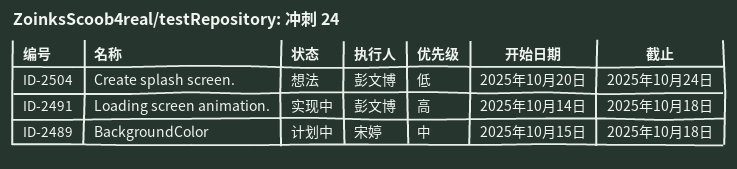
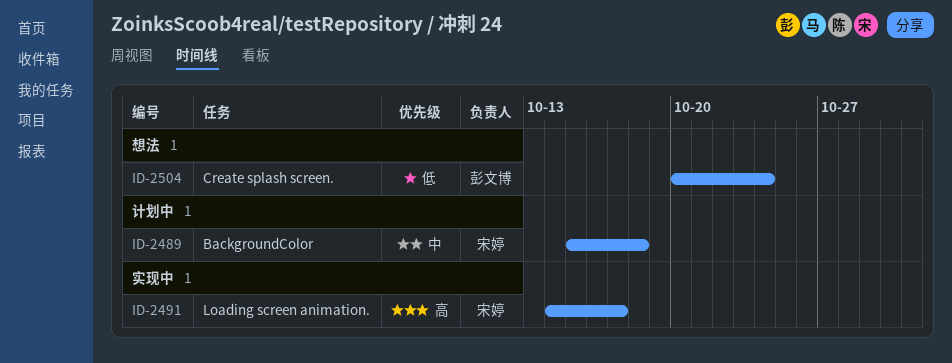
ID-2491, owner: 彭文博 -> 宋婷
ID-2491, due: Oct 18 -> Oct 17

